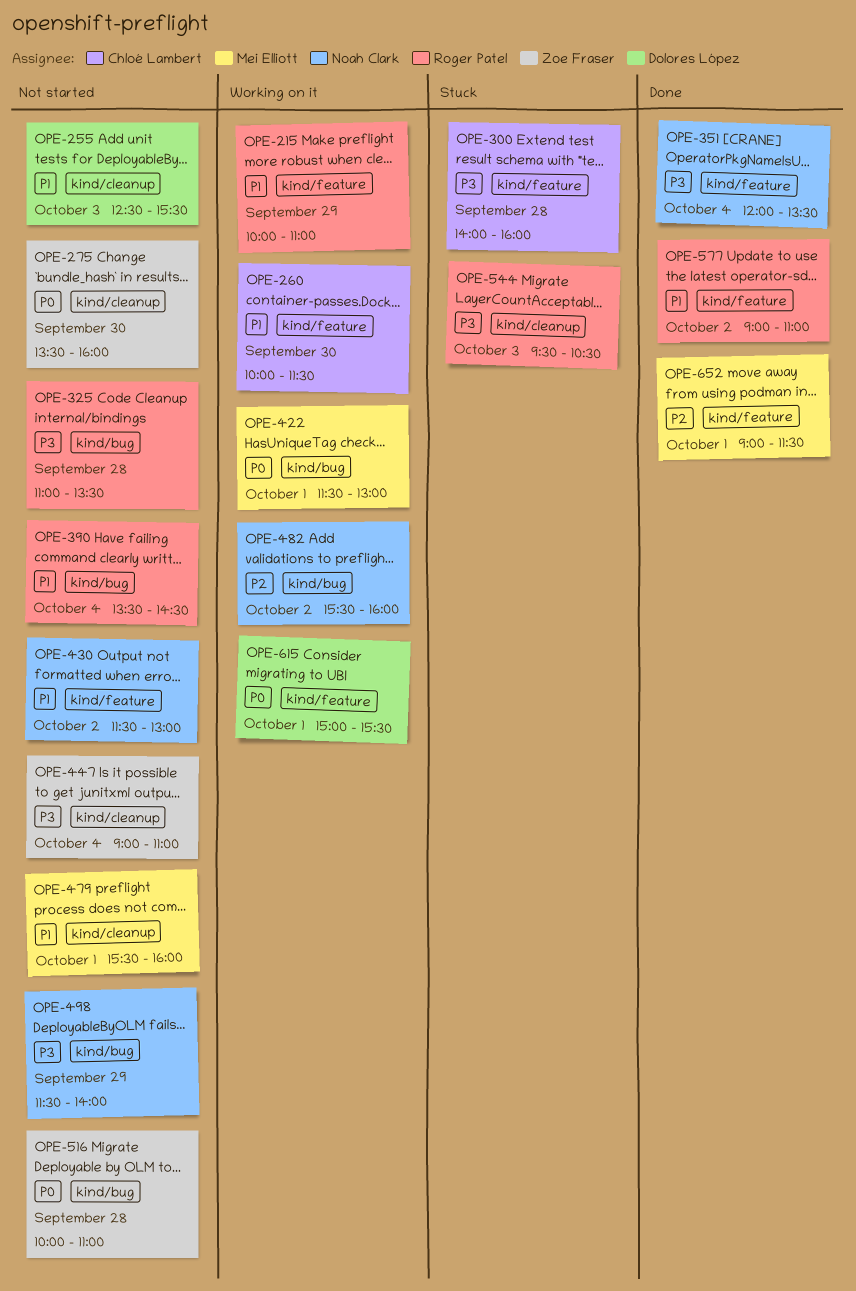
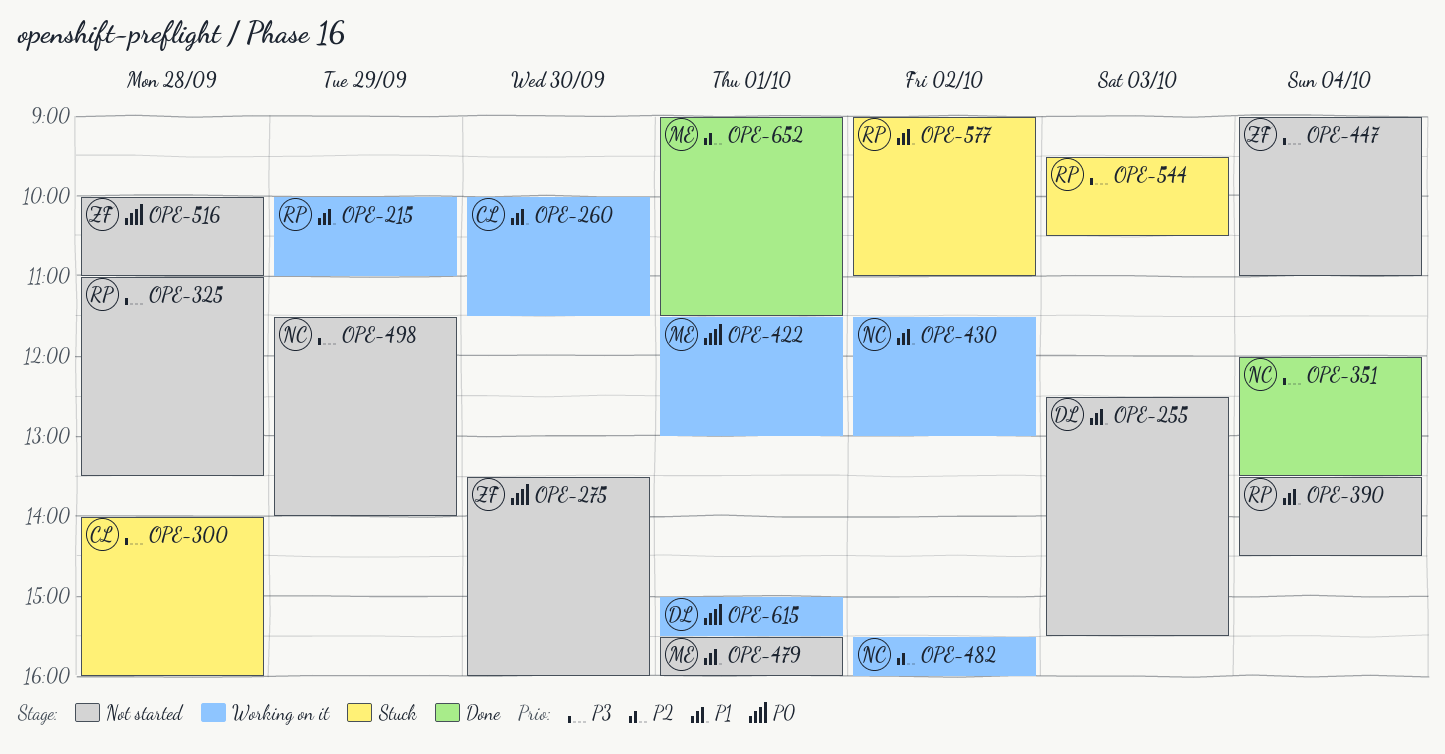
OPE-430, status: Not started -> Working on it
OPE-577, status: Done -> Stuck

